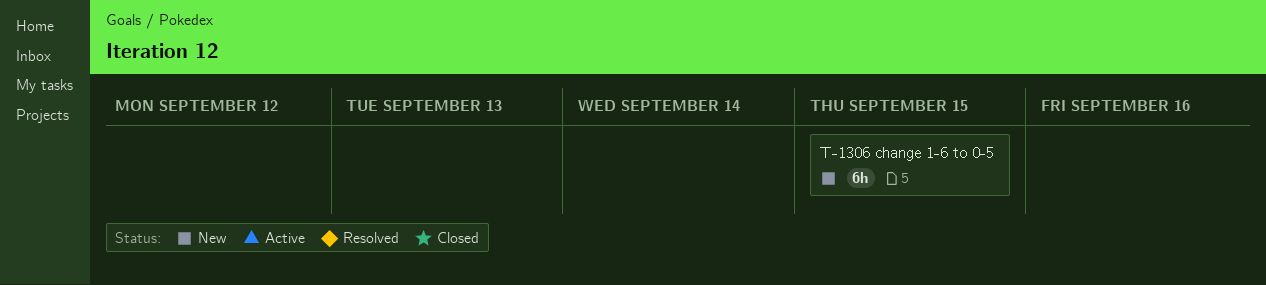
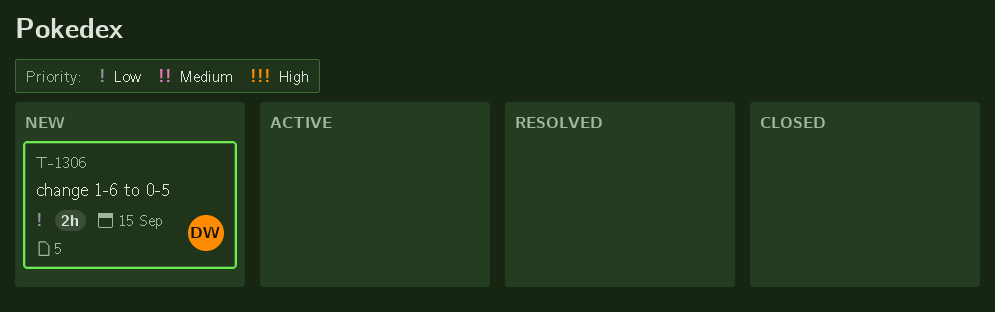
T-1306, estimate: 6h -> 2h

